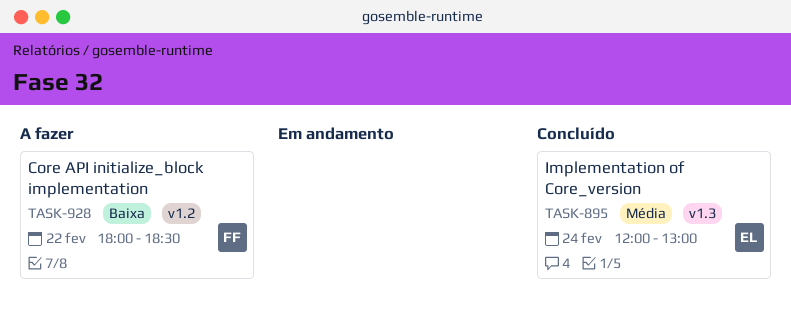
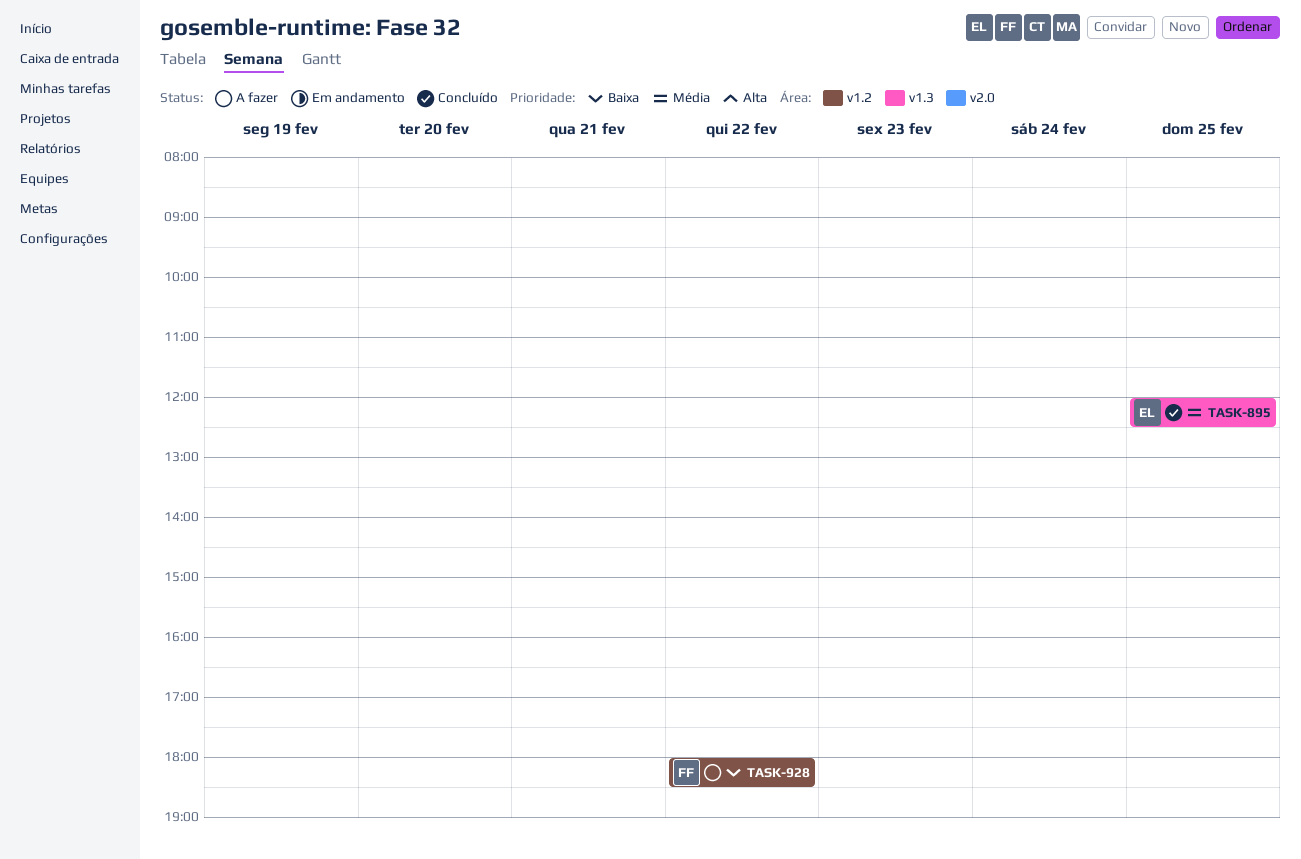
TASK-895, day: Feb 24 -> Feb 25
TASK-895, ends: 13:00 -> 12:30

